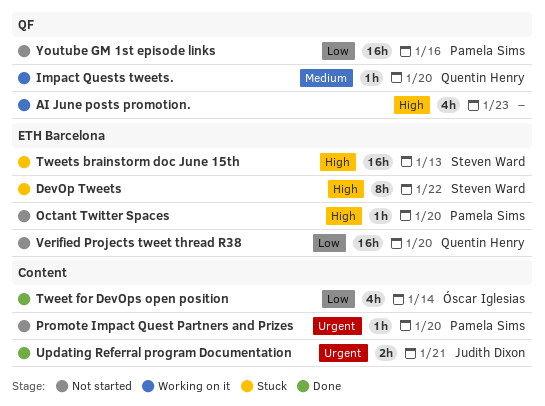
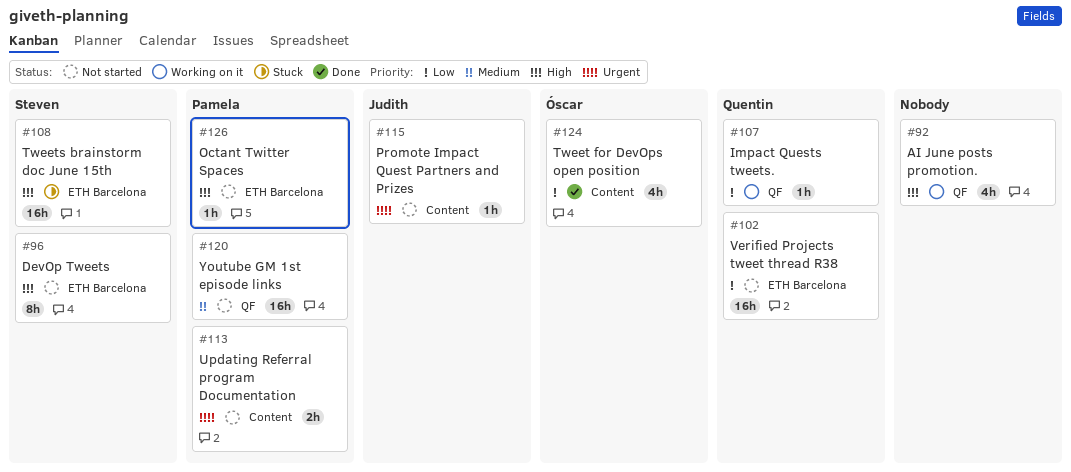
DevOp Tweets, status: Stuck -> Not started
Impact Quests tweets., priority: Medium -> Low
Promote Impact Quest Partners and Prizes, owner: Pamela Sims -> Judith Dixon
Updating Referral program Documentation, status: Done -> Not started
Updating Referral program Documentation, owner: Judith Dixon -> Pamela Sims
Youtube GM 1st episode links, priority: Low -> Medium

